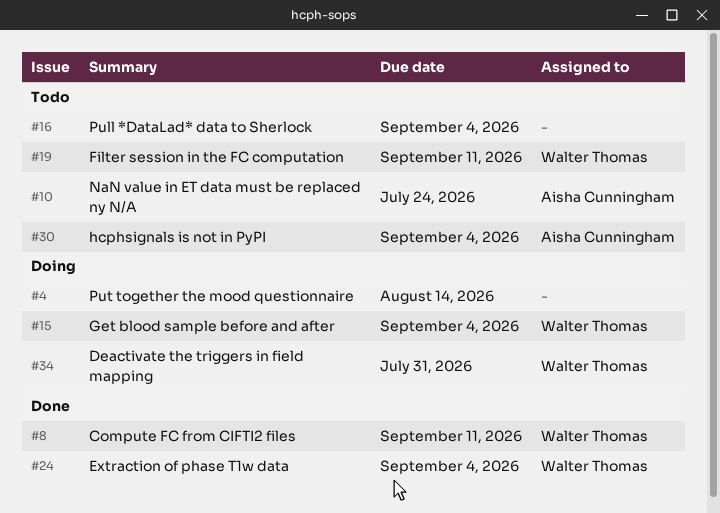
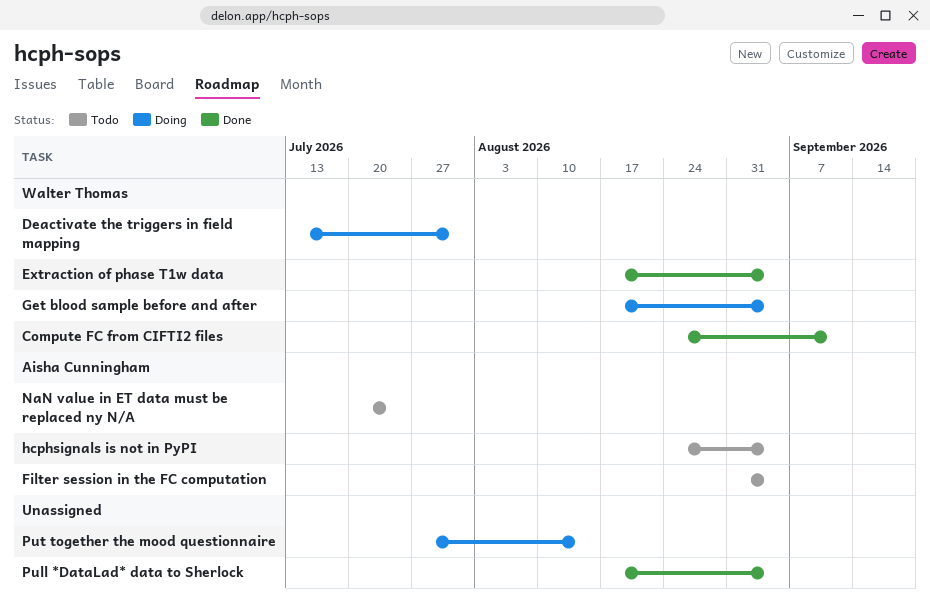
Filter session in the FC computation, owner: Walter Thomas -> Aisha Cunningham
Filter session in the FC computation, due: Sep 11 -> Sep 4
Pull *DataLad* data to Sherlock, status: Todo -> Done

